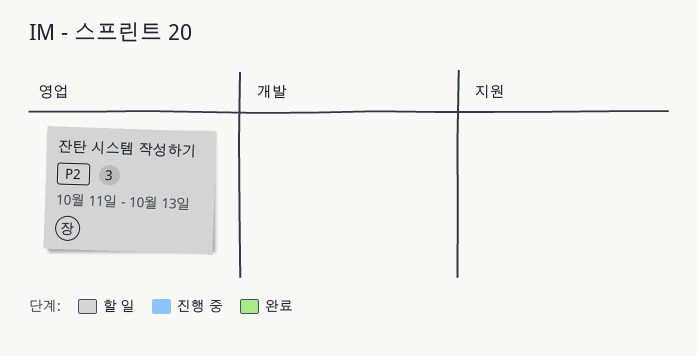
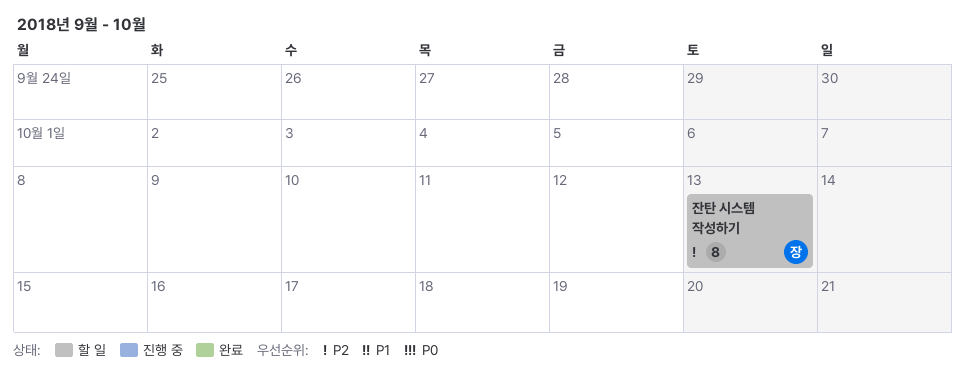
잔탄 시스템 작성하기, estimate: 3 -> 8

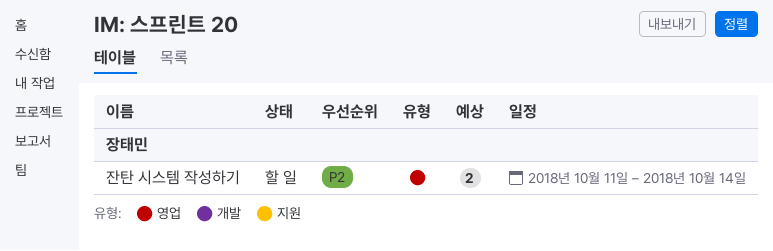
잔탄 시스템 작성하기, estimate: 8 -> 2
잔탄 시스템 작성하기, due: Oct 13 -> Oct 14

